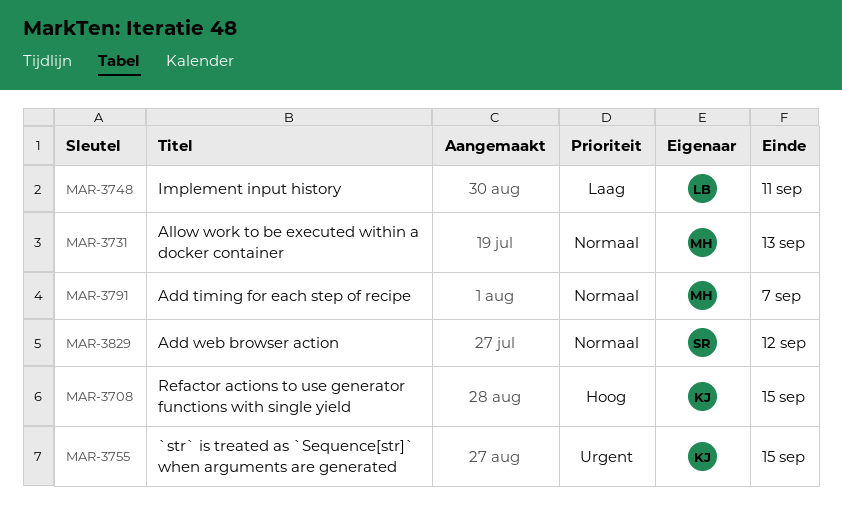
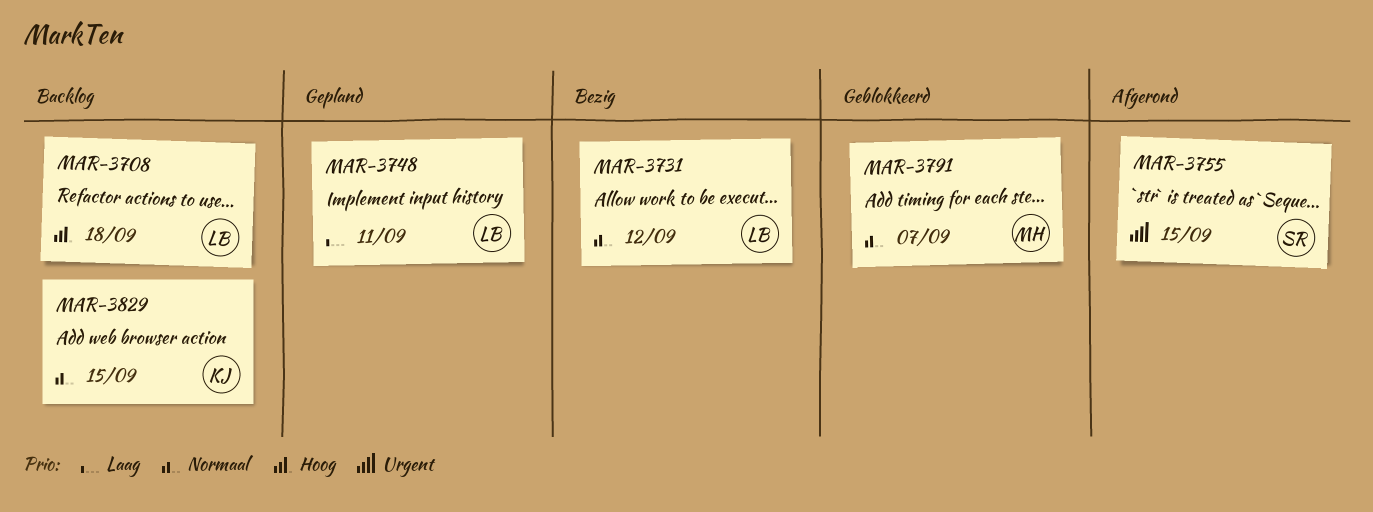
MAR-3708, owner: KJ -> LB
MAR-3708, due: Sep 15 -> Sep 18
MAR-3731, owner: MH -> LB
MAR-3731, due: Sep 13 -> Sep 12
MAR-3755, owner: KJ -> SR
MAR-3829, owner: SR -> KJ
MAR-3829, due: Sep 12 -> Sep 15

